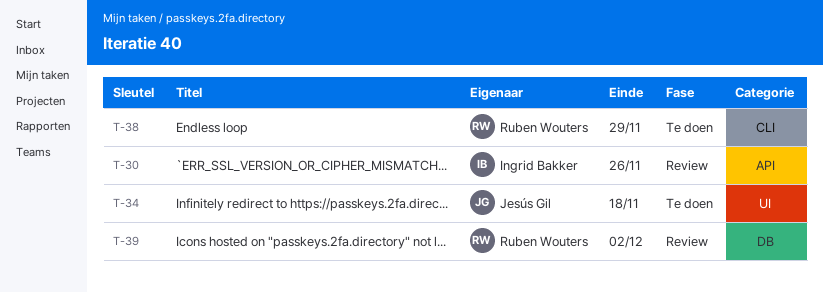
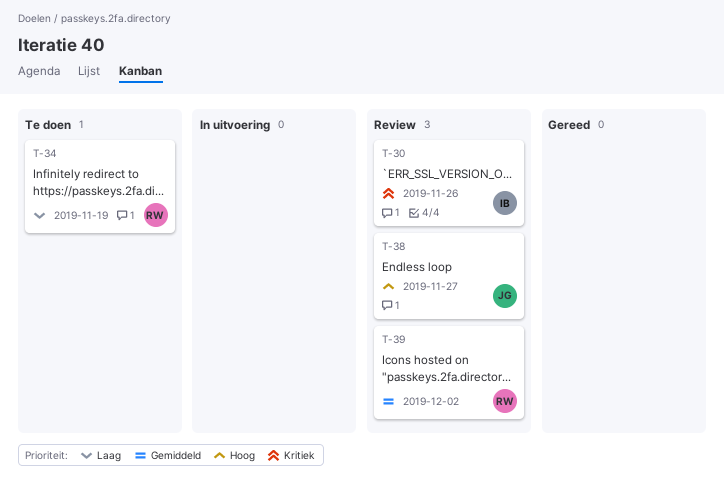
T-34, owner: Jesús Gil -> Ruben Wouters
T-34, due: Nov 18 -> Nov 19
T-38, status: Te doen -> Review
T-38, owner: Ruben Wouters -> Jesús Gil
T-38, due: Nov 29 -> Nov 27

